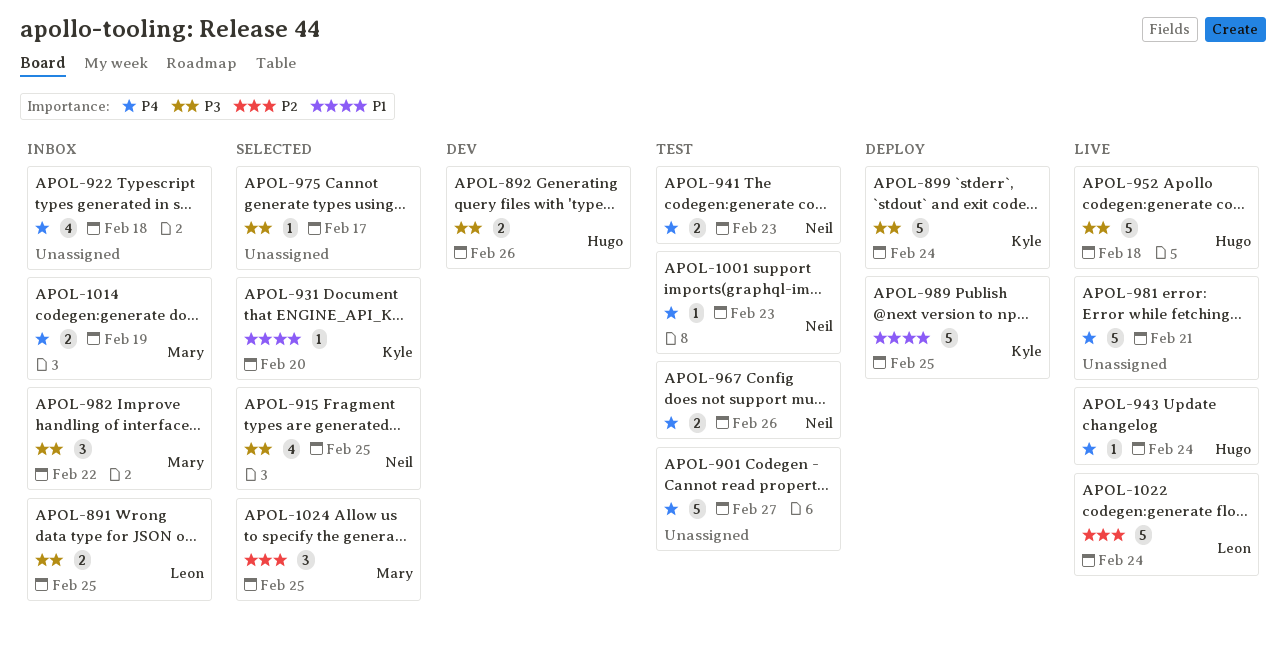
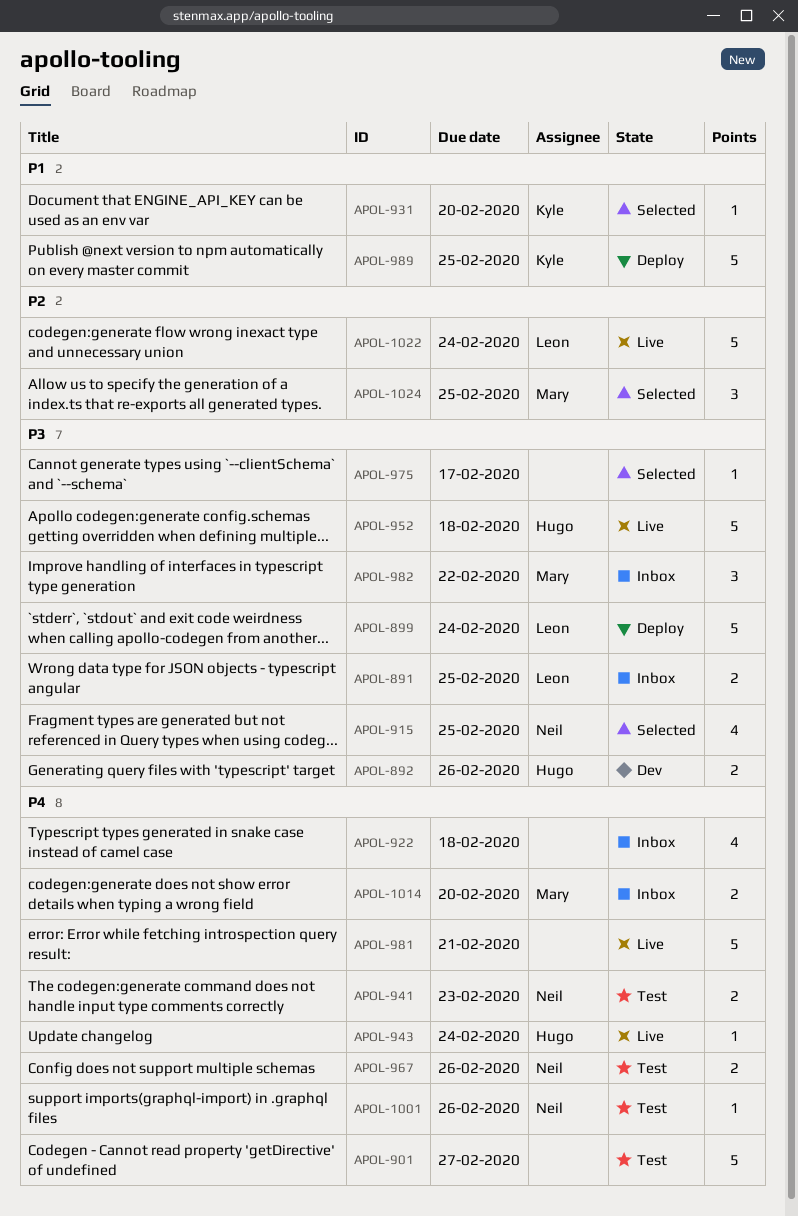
APOL-899, owner: Kyle -> Leon
APOL-1001, due: Feb 23 -> Feb 26
APOL-1014, due: Feb 19 -> Feb 20

